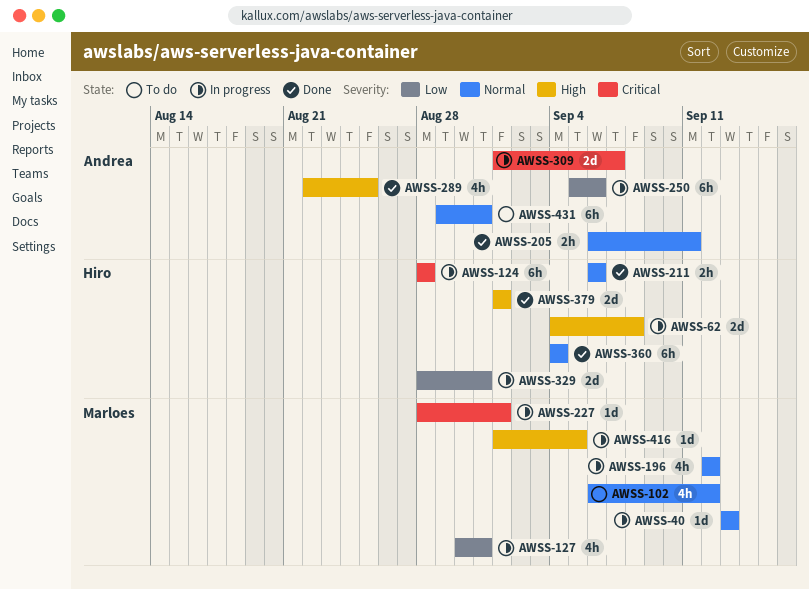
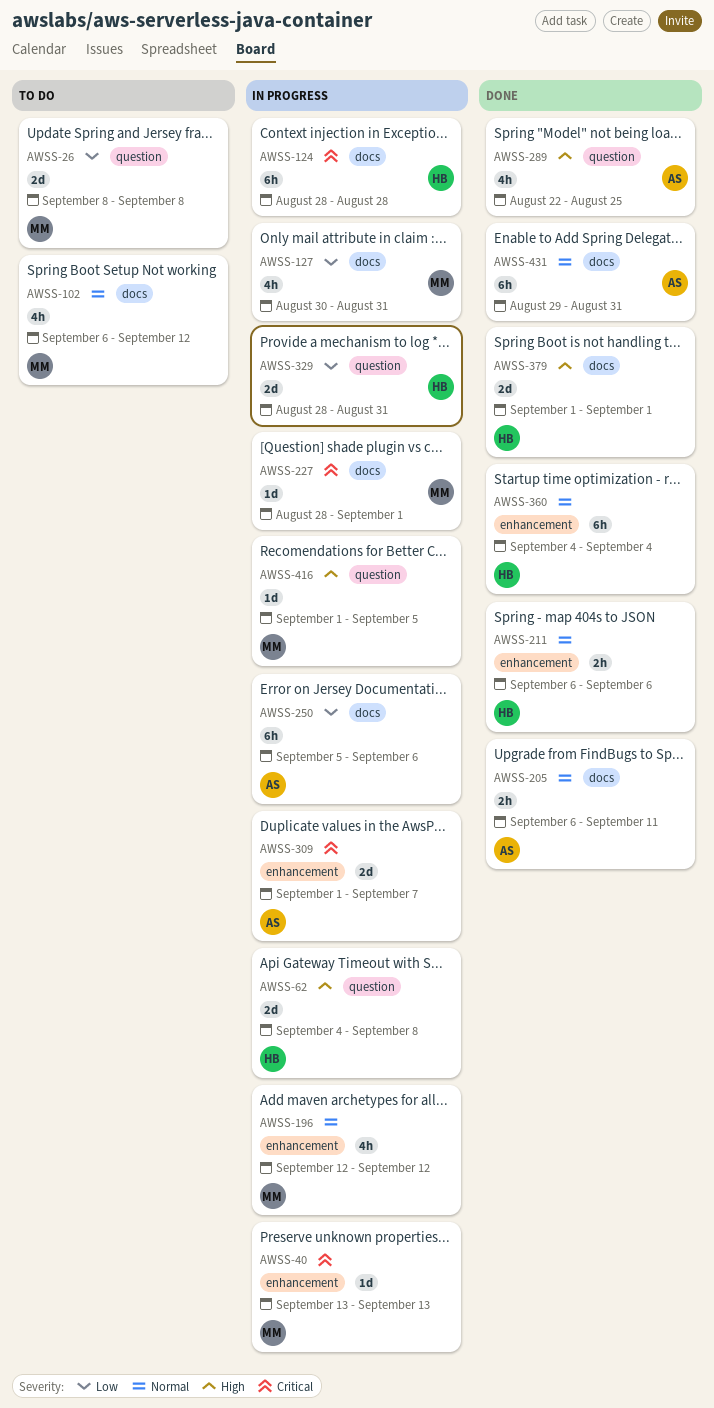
AWSS-26: none -> present
AWSS-40, priority: Normal -> Critical
AWSS-431, status: To do -> Done

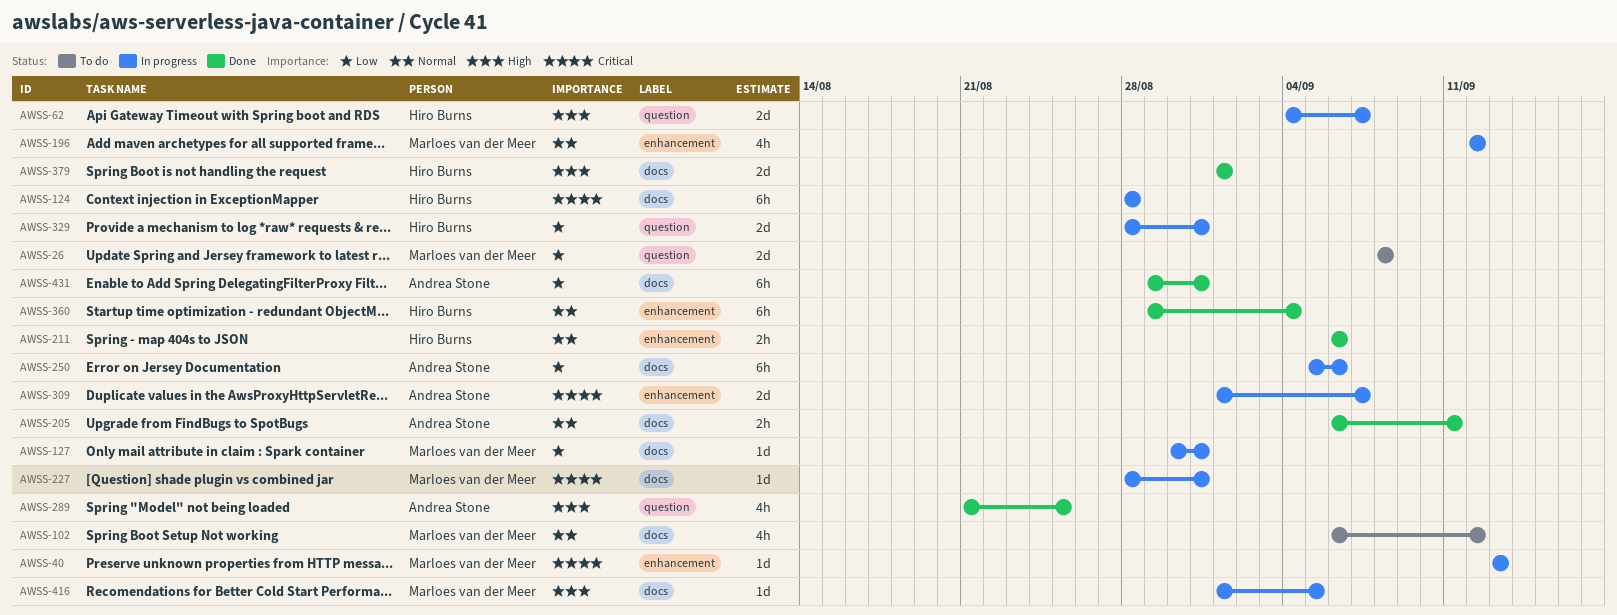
AWSS-62, due: Sep 8 -> Sep 7
AWSS-127, estimate: 4h -> 1d
AWSS-227, due: Sep 1 -> Aug 31
AWSS-289, start: Aug 22 -> Aug 21
AWSS-360, start: Sep 4 -> Aug 29
AWSS-416, label: question -> docs
AWSS-431, priority: Normal -> Low

